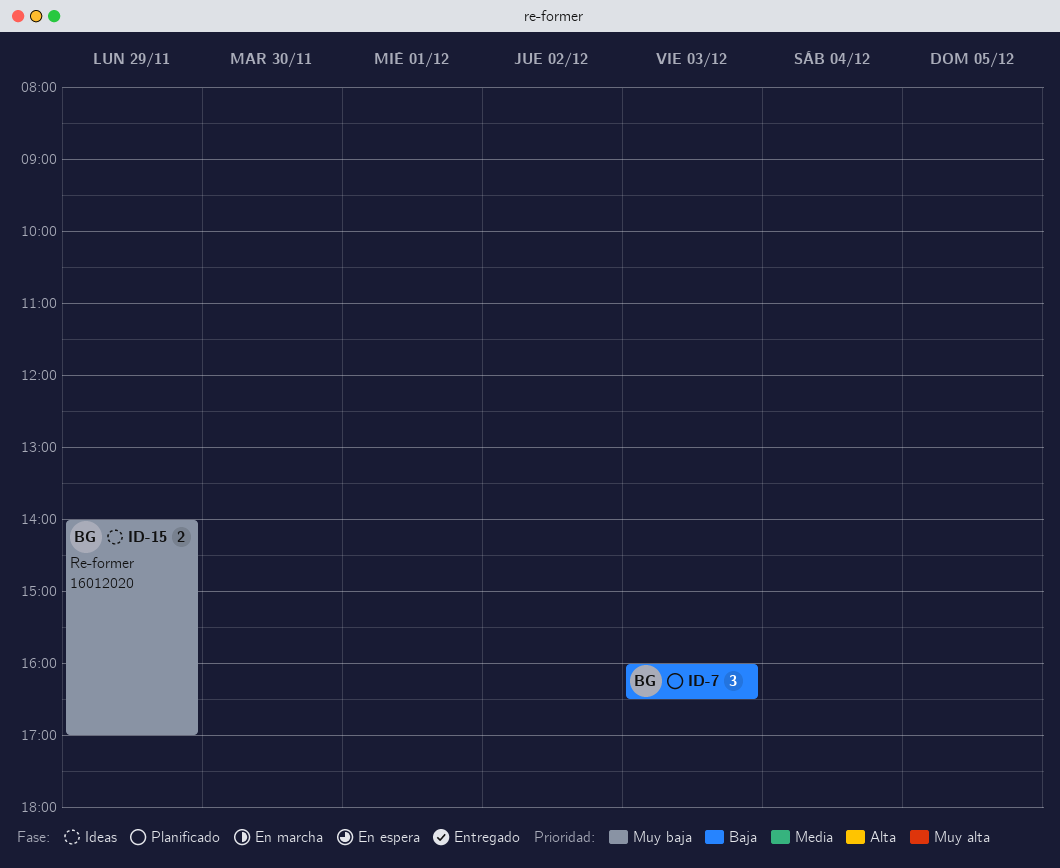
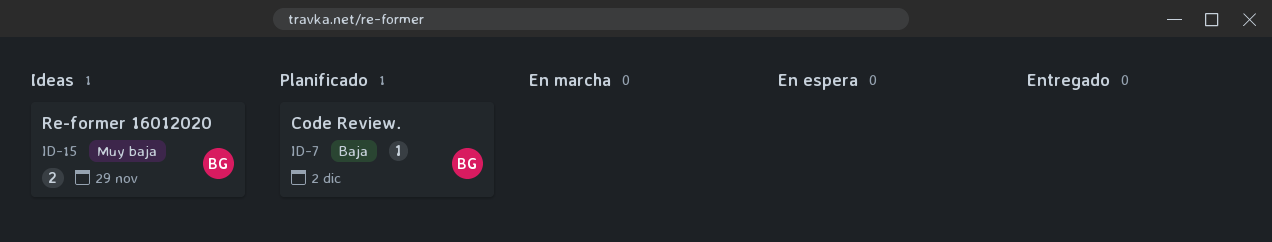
ID-7, estimate: 3 -> 1
ID-7, day: Dec 3 -> Dec 2

